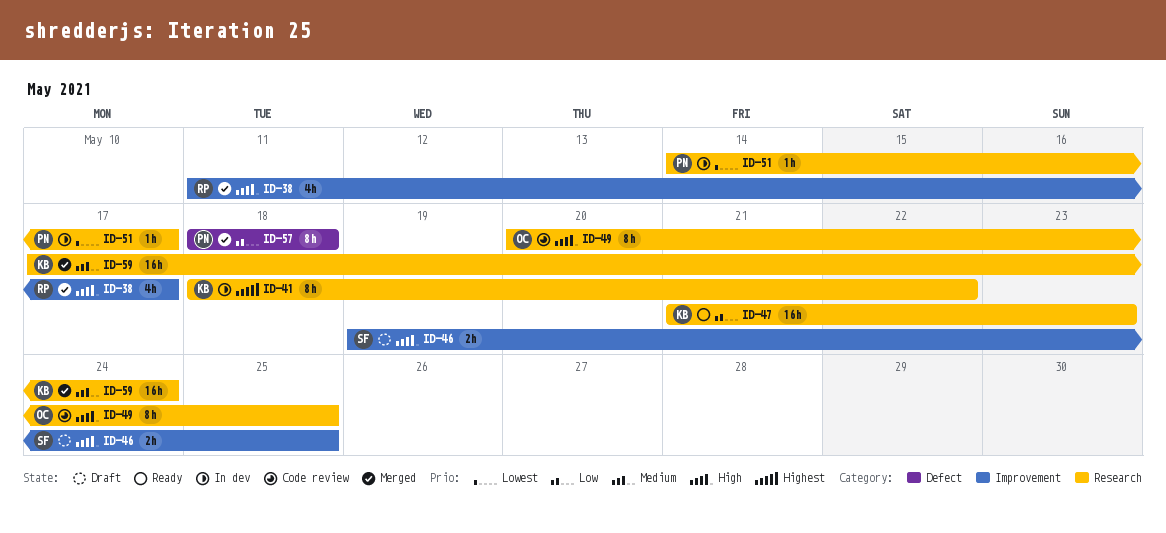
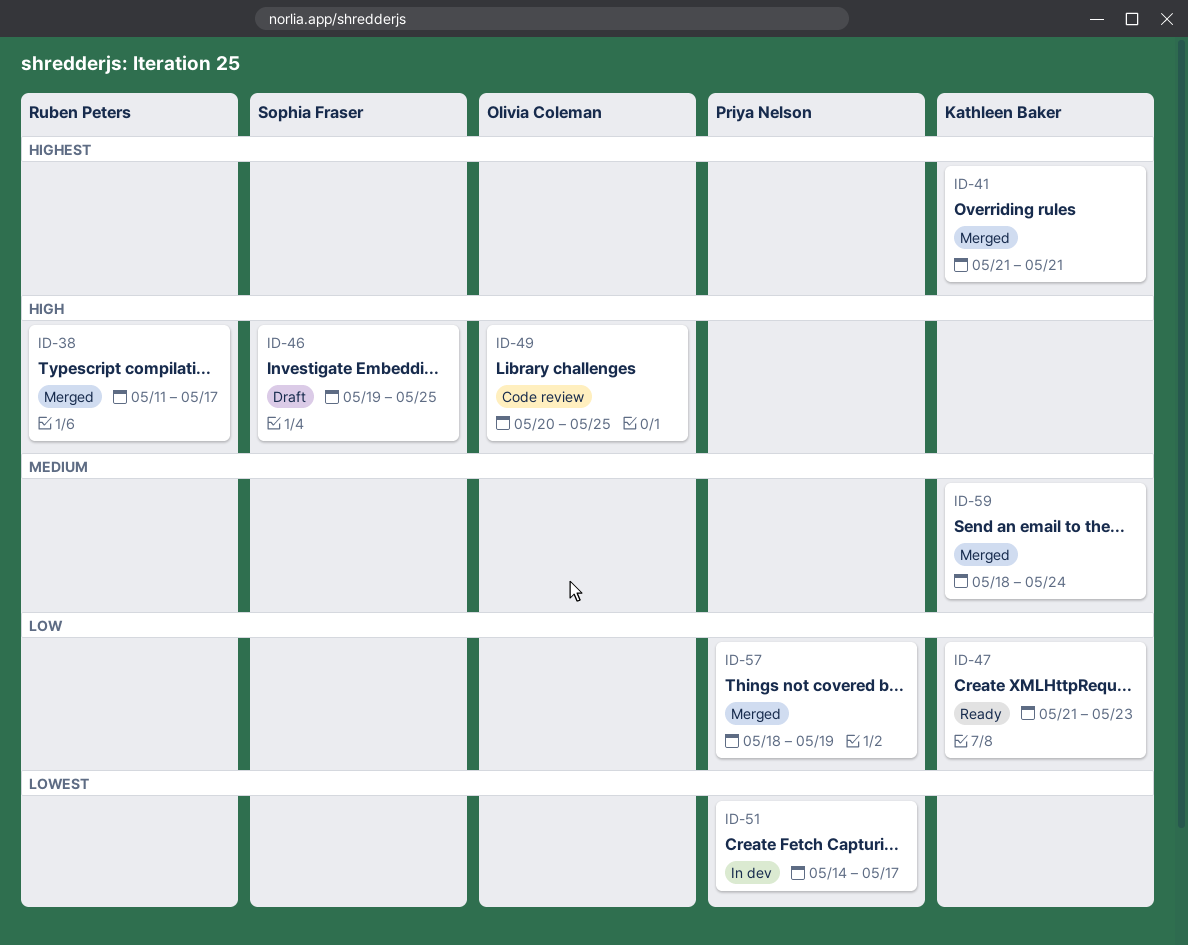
ID-41, status: In dev -> Merged
ID-41, start: May 18 -> May 21
ID-41, due: May 22 -> May 21
ID-57, due: May 18 -> May 19
ID-59, start: May 17 -> May 18

